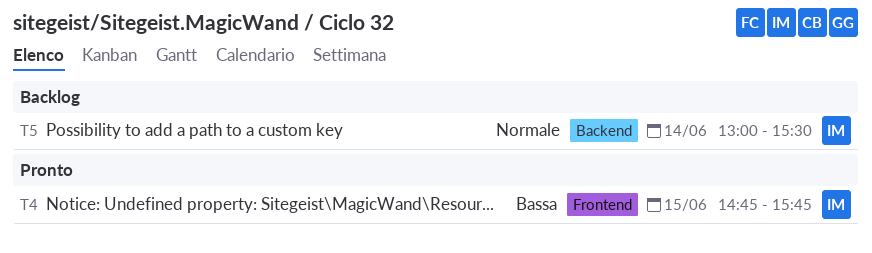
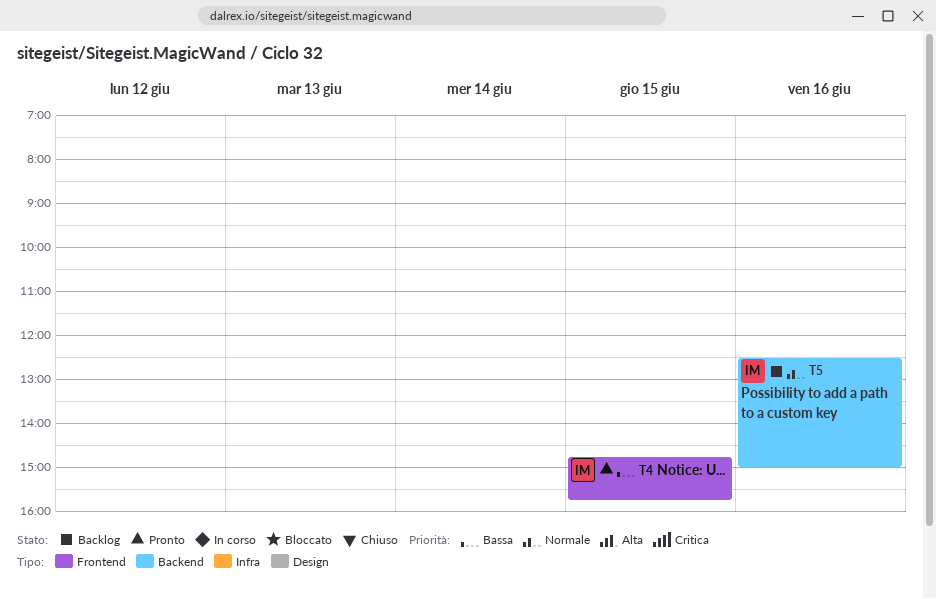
T5, day: Jun 14 -> Jun 16
T5, begins: 13:00 -> 12:30
T5, ends: 15:30 -> 15:00

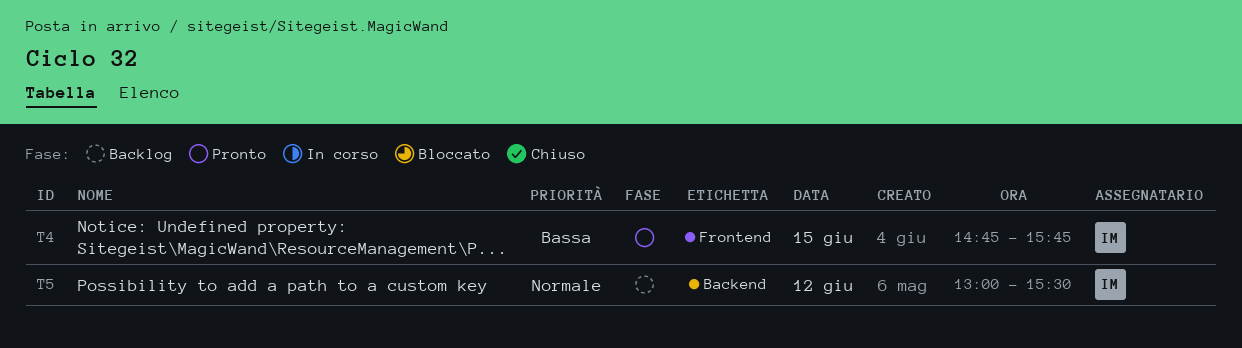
T5, day: Jun 16 -> Jun 12
T5, begins: 12:30 -> 13:00
T5, ends: 15:00 -> 15:30

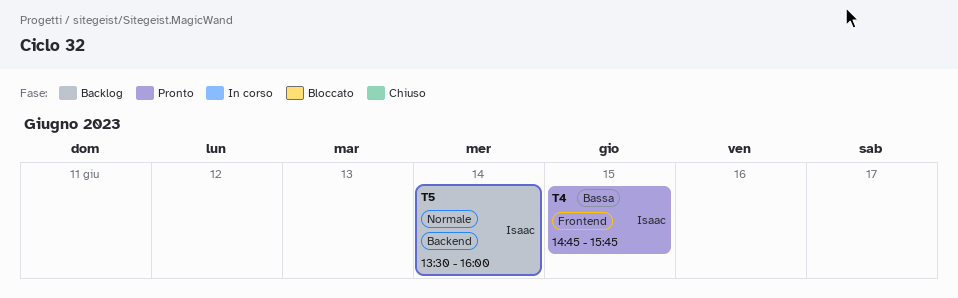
T5, day: Jun 12 -> Jun 14
T5, begins: 13:00 -> 13:30
T5, ends: 15:30 -> 16:00

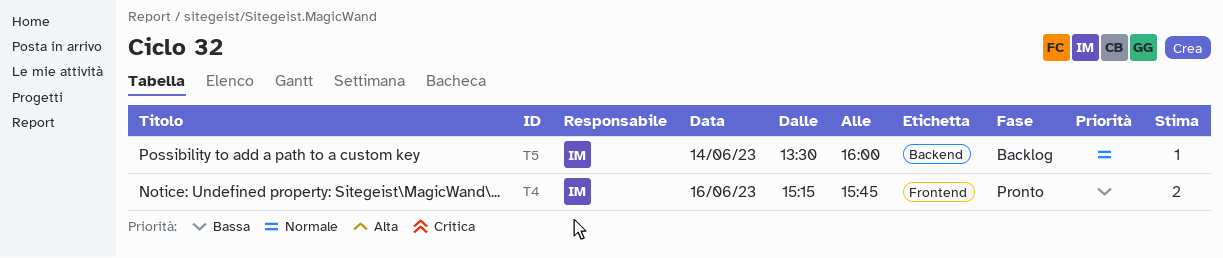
T4, day: Jun 15 -> Jun 16
T4, begins: 14:45 -> 15:15

